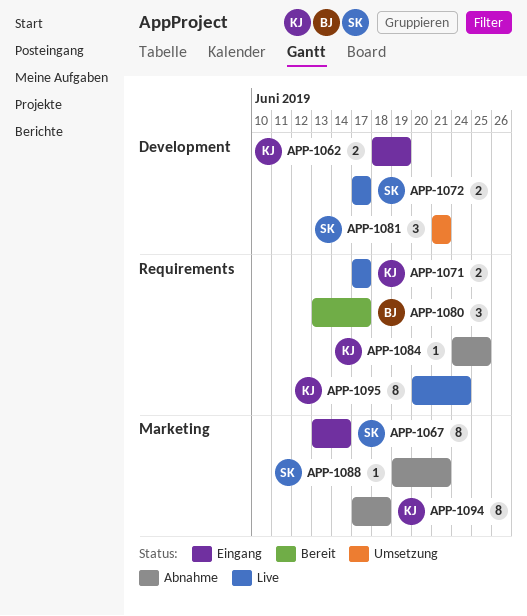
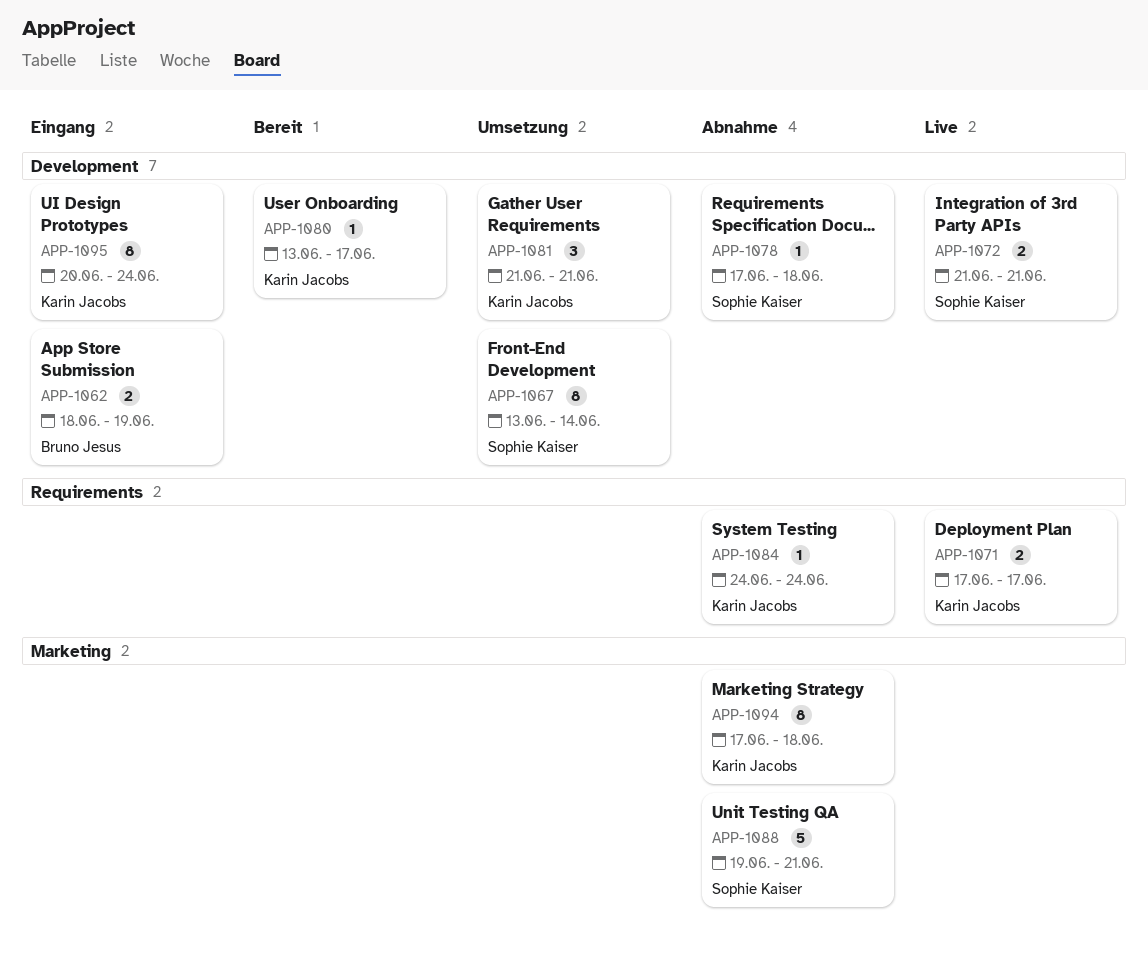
APP-1062, owner: Karin Jacobs -> Bruno Jesus
APP-1067, status: Eingang -> Umsetzung
APP-1067, label: Marketing -> Development
APP-1072, start: Jun 17 -> Jun 21
APP-1072, due: Jun 17 -> Jun 21
APP-1078: none -> present
APP-1080, owner: Bruno Jesus -> Karin Jacobs
APP-1080, label: Requirements -> Development
APP-1080, estimate: 3 -> 1
APP-1081, owner: Sophie Kaiser -> Karin Jacobs
APP-1084, due: Jun 25 -> Jun 24
APP-1088, estimate: 1 -> 5
APP-1095, status: Live -> Eingang
APP-1095, label: Requirements -> Development

